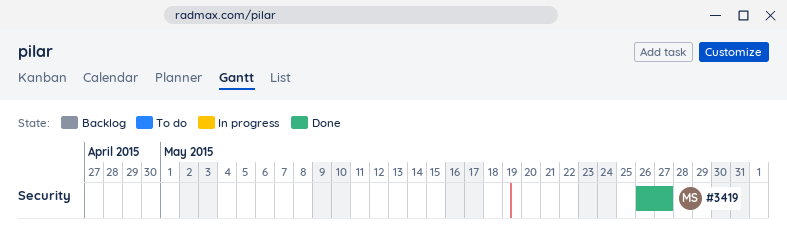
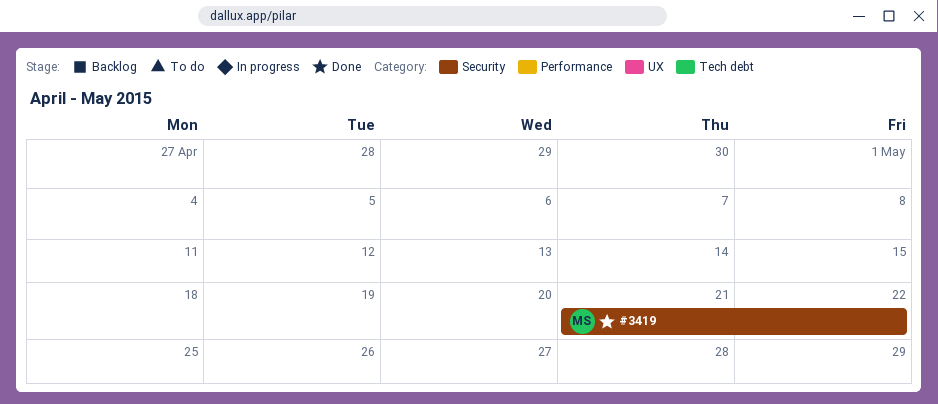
#3419, start: May 26 -> May 21
#3419, due: May 27 -> May 22

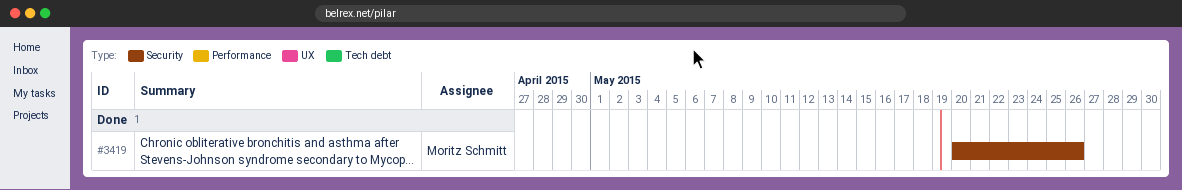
#3419, start: May 21 -> May 20
#3419, due: May 22 -> May 26

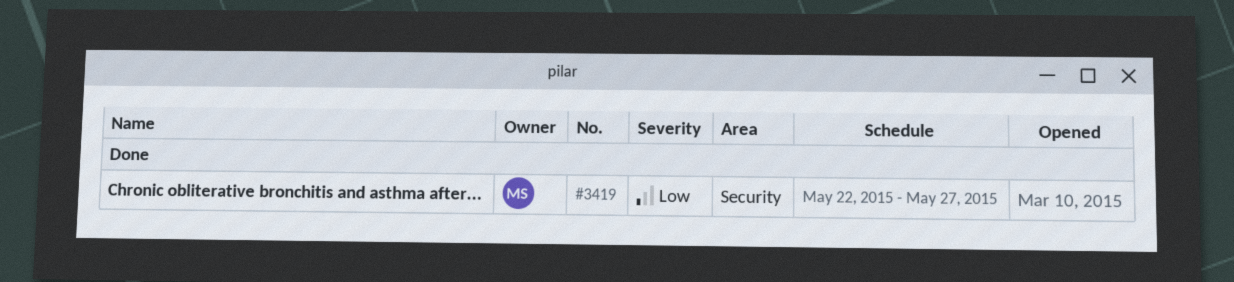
#3419, start: May 20 -> May 22
#3419, due: May 26 -> May 27

